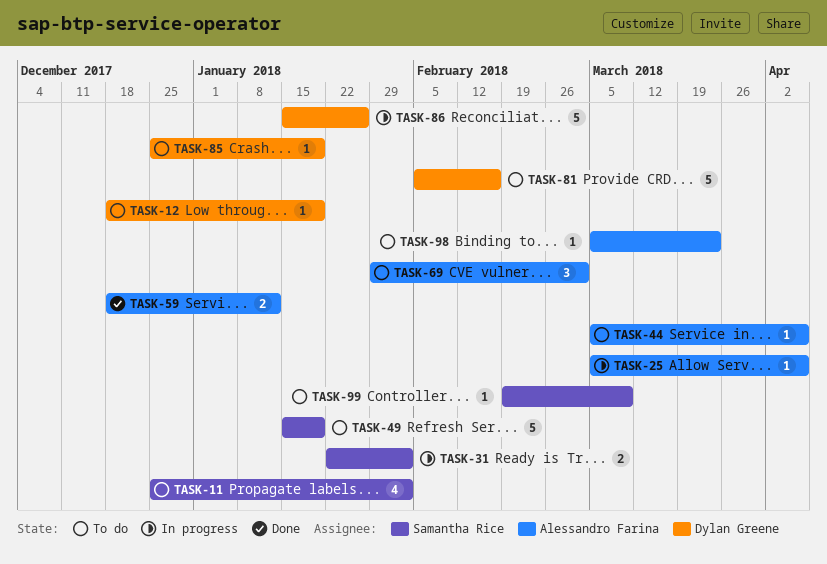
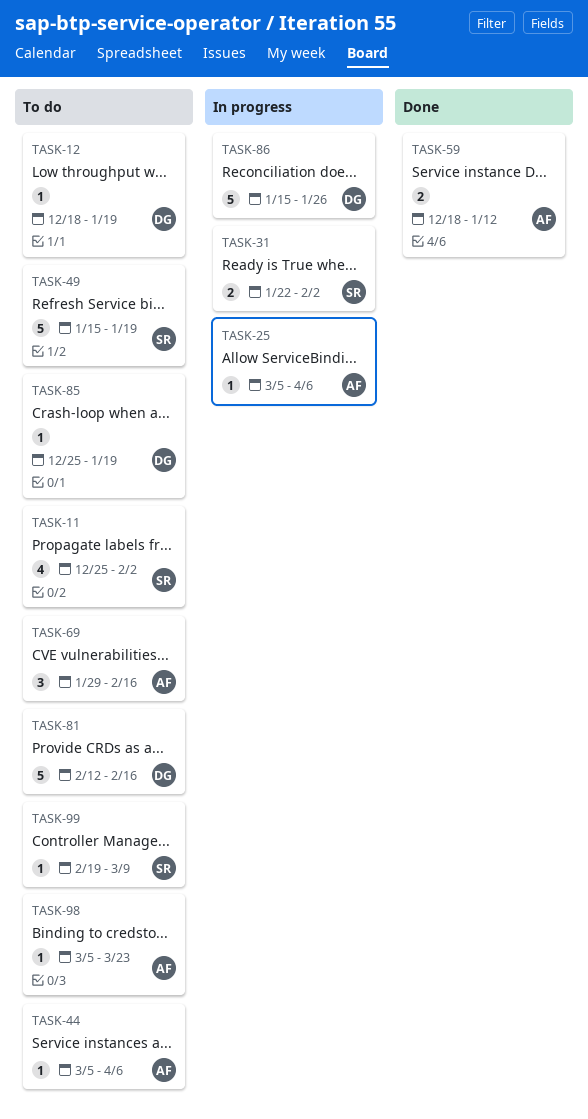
TASK-69, due: Mar 2 -> Feb 16
TASK-81, start: Feb 5 -> Feb 12

